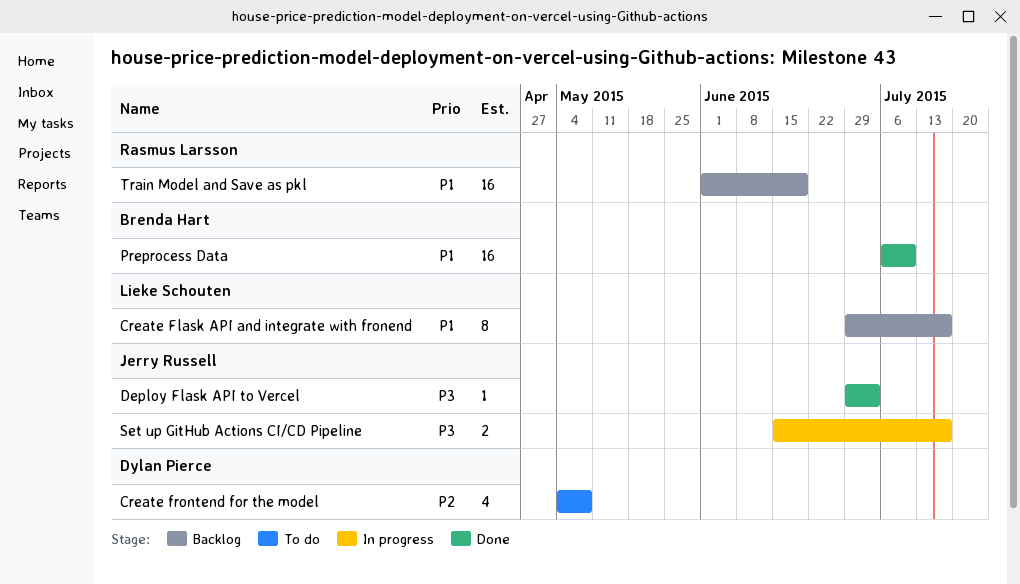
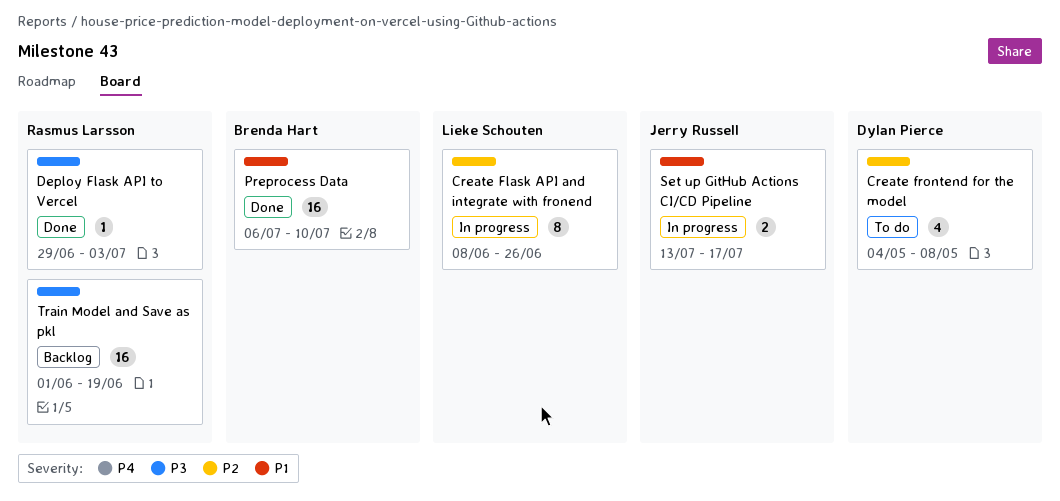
Create Flask API and integrate with fronend, status: Backlog -> In progress
Create Flask API and integrate with fronend, priority: P1 -> P2
Create Flask API and integrate with fronend, start: Jun 29 -> Jun 8
Create Flask API and integrate with fronend, due: Jul 17 -> Jun 26
Deploy Flask API to Vercel, owner: Jerry Russell -> Rasmus Larsson
Set up GitHub Actions CI/CD Pipeline, priority: P3 -> P1
Set up GitHub Actions CI/CD Pipeline, start: Jun 15 -> Jul 13
Train Model and Save as pkl, priority: P1 -> P3

